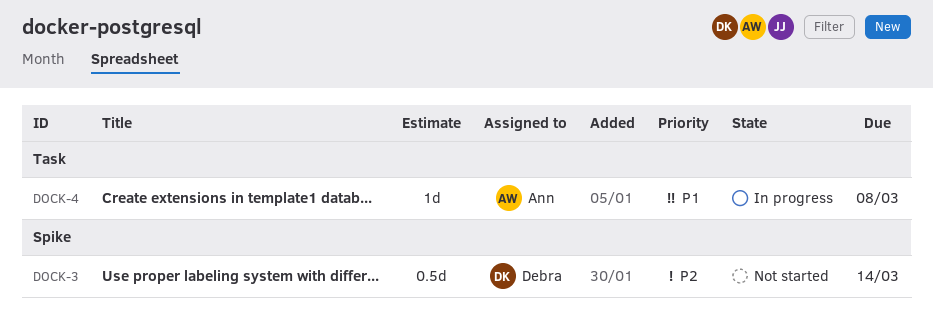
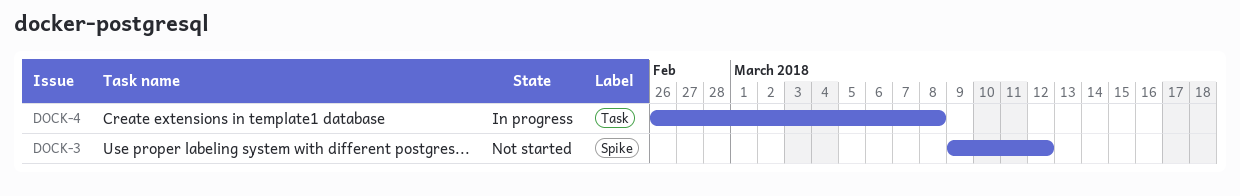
DOCK-3, due: Mar 14 -> Mar 12

